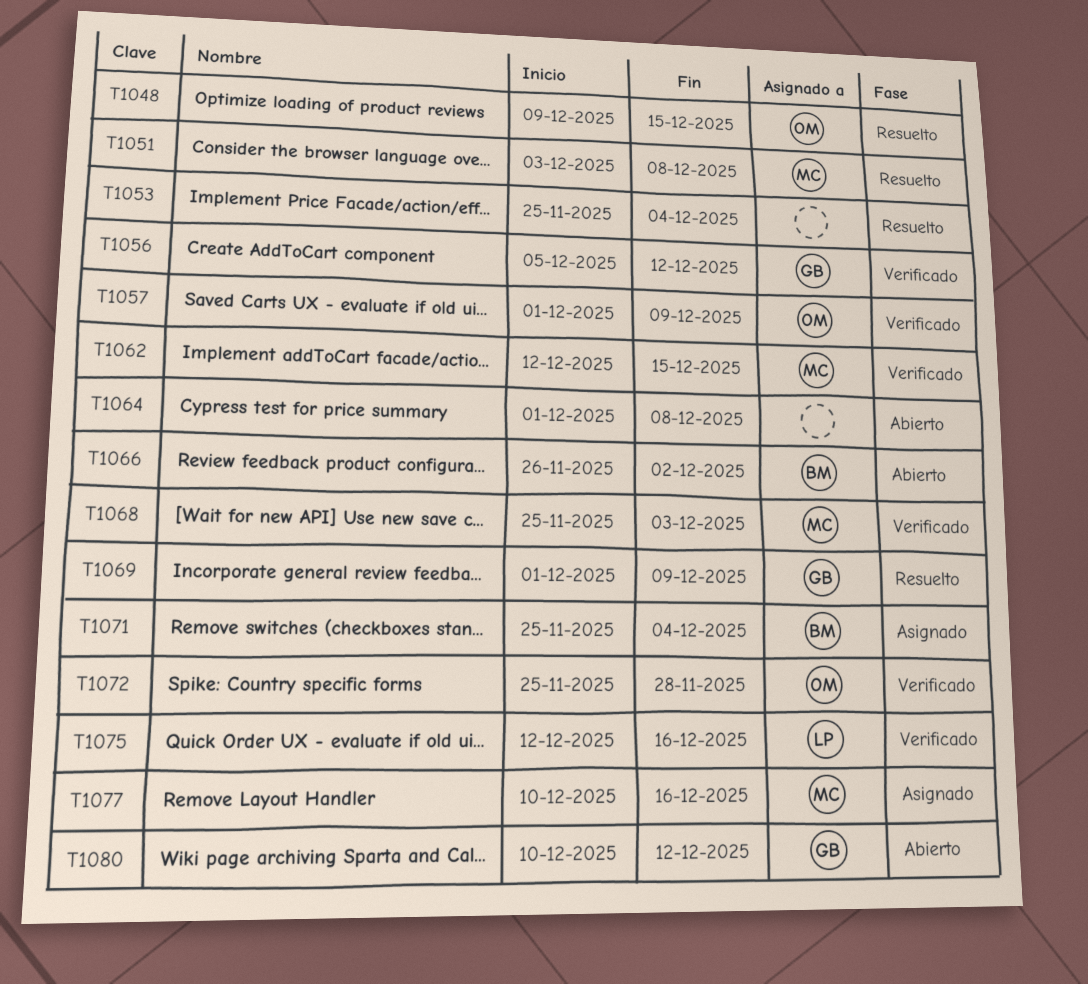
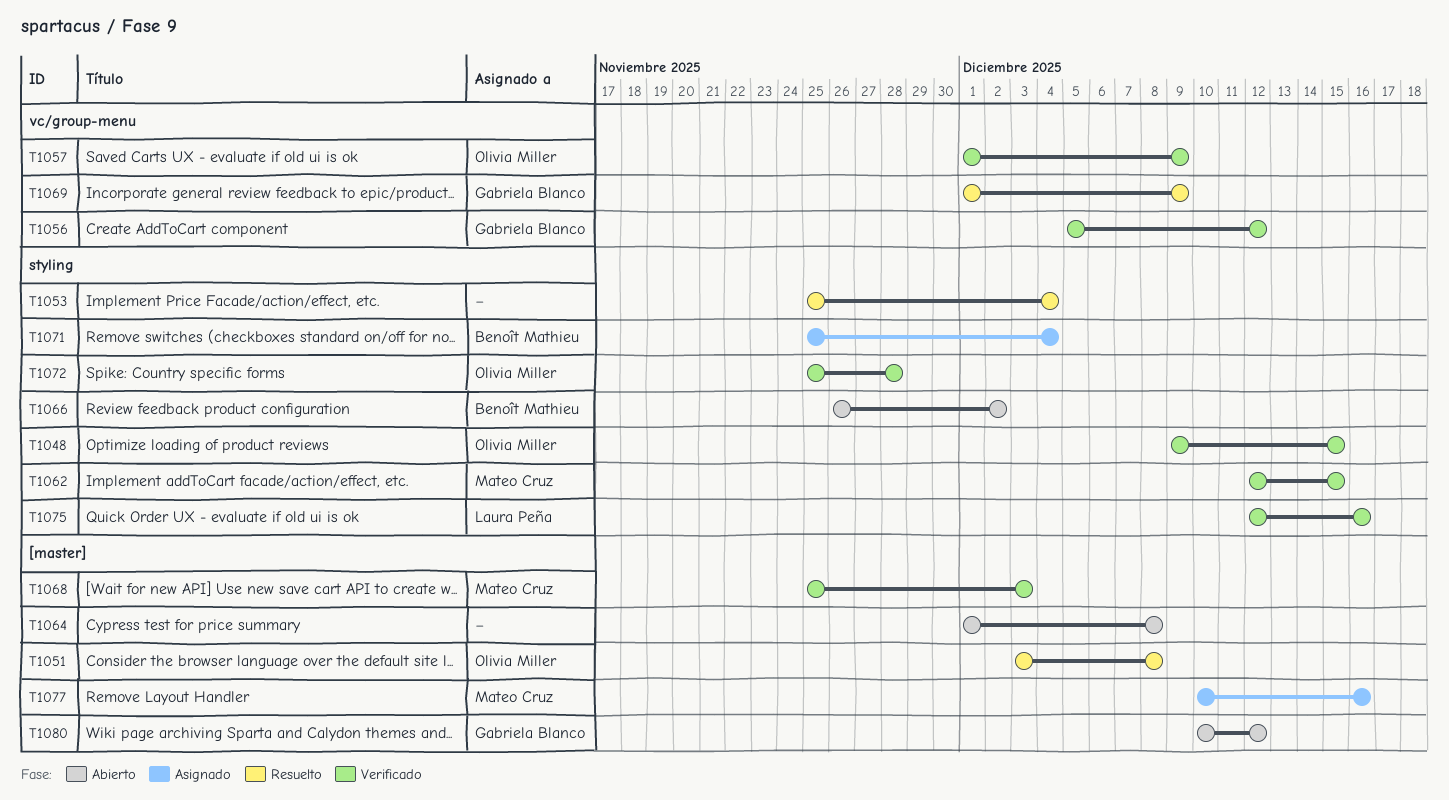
T1048, status: Resuelto -> Verificado
T1051, owner: Mateo Cruz -> Olivia Miller

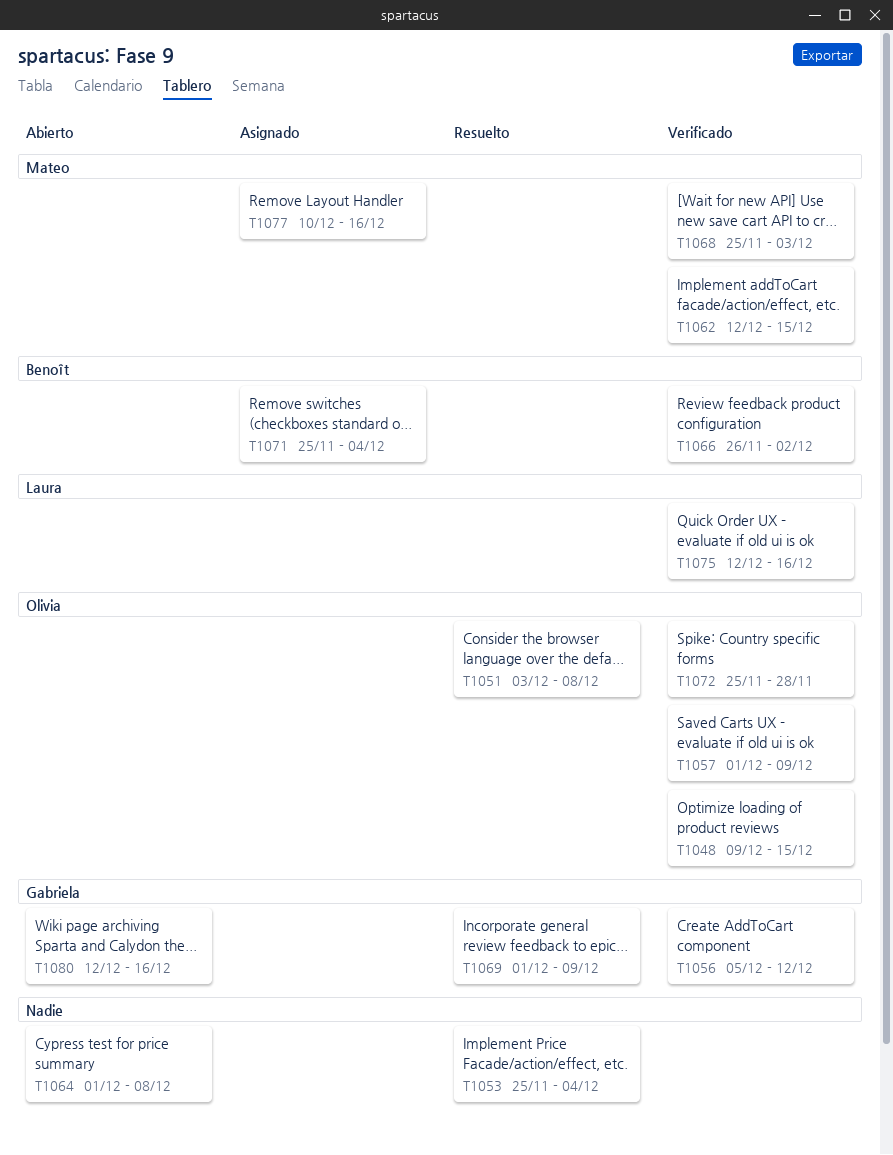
T1066, status: Abierto -> Verificado
T1080, start: Dec 10 -> Dec 12
T1080, due: Dec 12 -> Dec 16

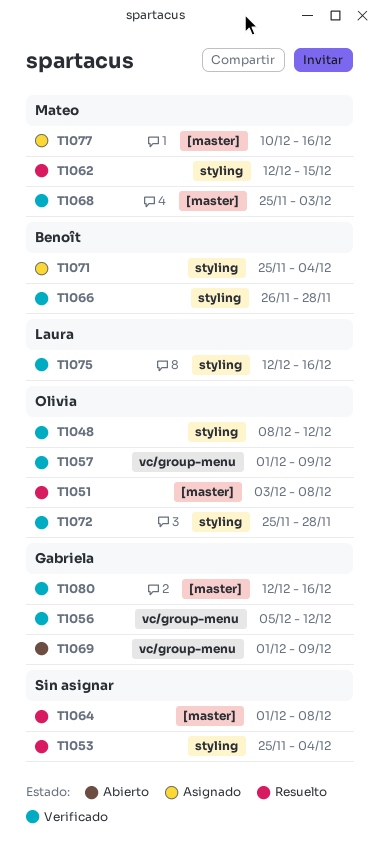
T1048, start: Dec 9 -> Dec 8
T1048, due: Dec 15 -> Dec 12
T1062, status: Verificado -> Resuelto
T1064, status: Abierto -> Resuelto
T1066, due: Dec 2 -> Nov 28
T1069, status: Resuelto -> Abierto
T1080, status: Abierto -> Verificado

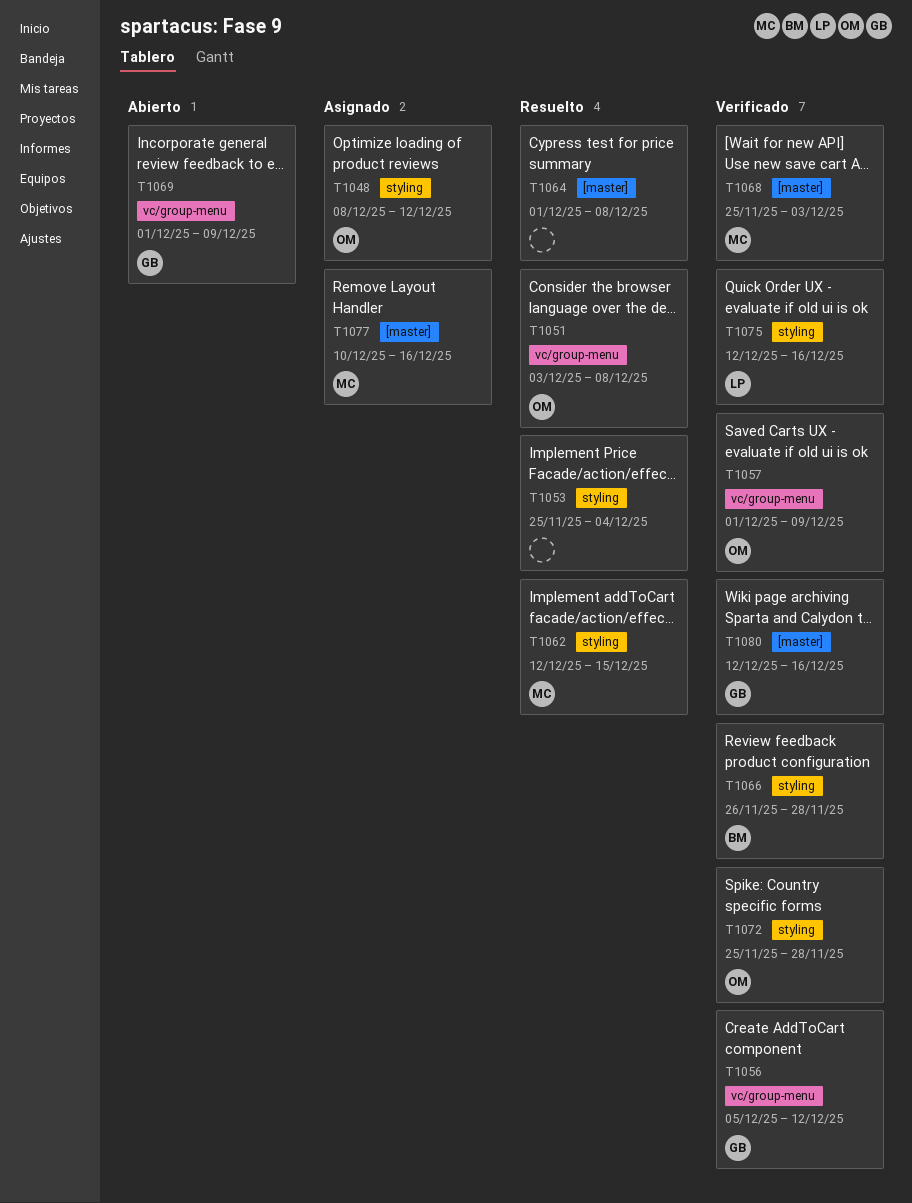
T1048, status: Verificado -> Asignado
T1051, label: [master] -> vc/group-menu
T1071: present -> none

